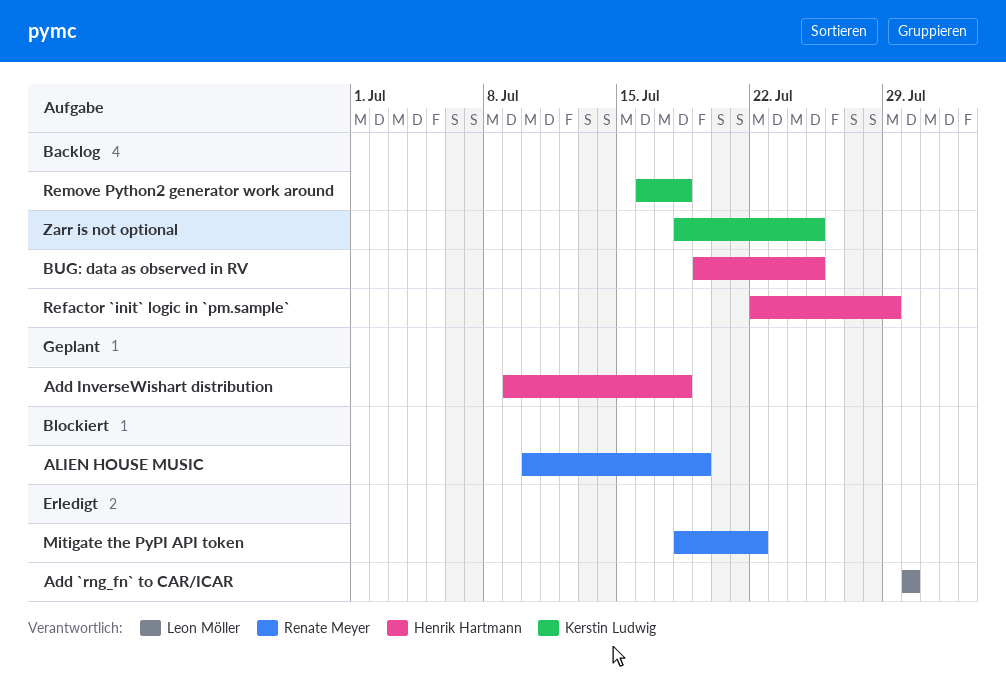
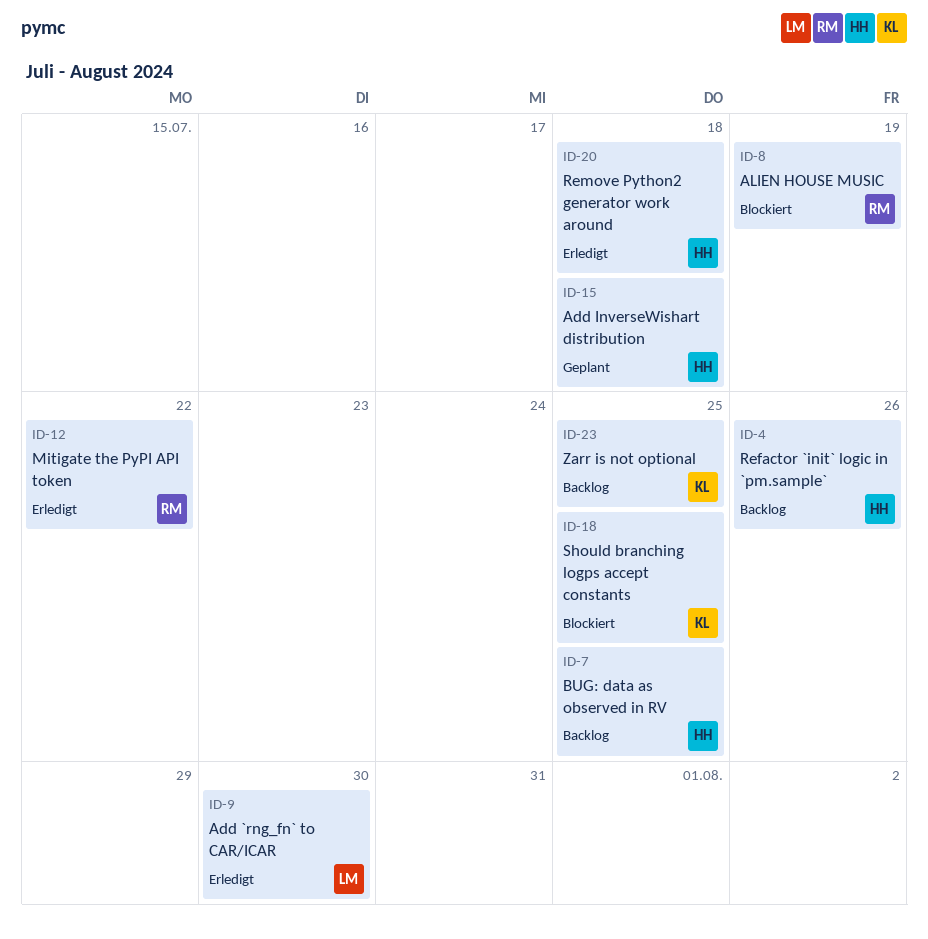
Refactor `init` logic in `pm.sample`, due: Jul 29 -> Jul 26
Remove Python2 generator work around, status: Backlog -> Erledigt
Remove Python2 generator work around, owner: Kerstin Ludwig -> Henrik Hartmann
Should branching logps accept constants: none -> present

